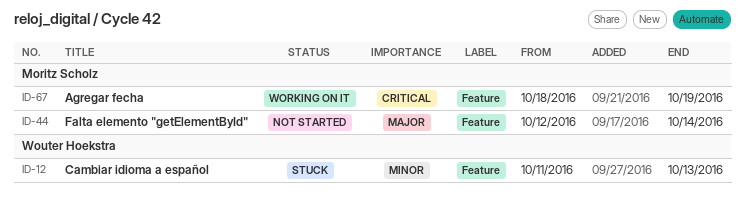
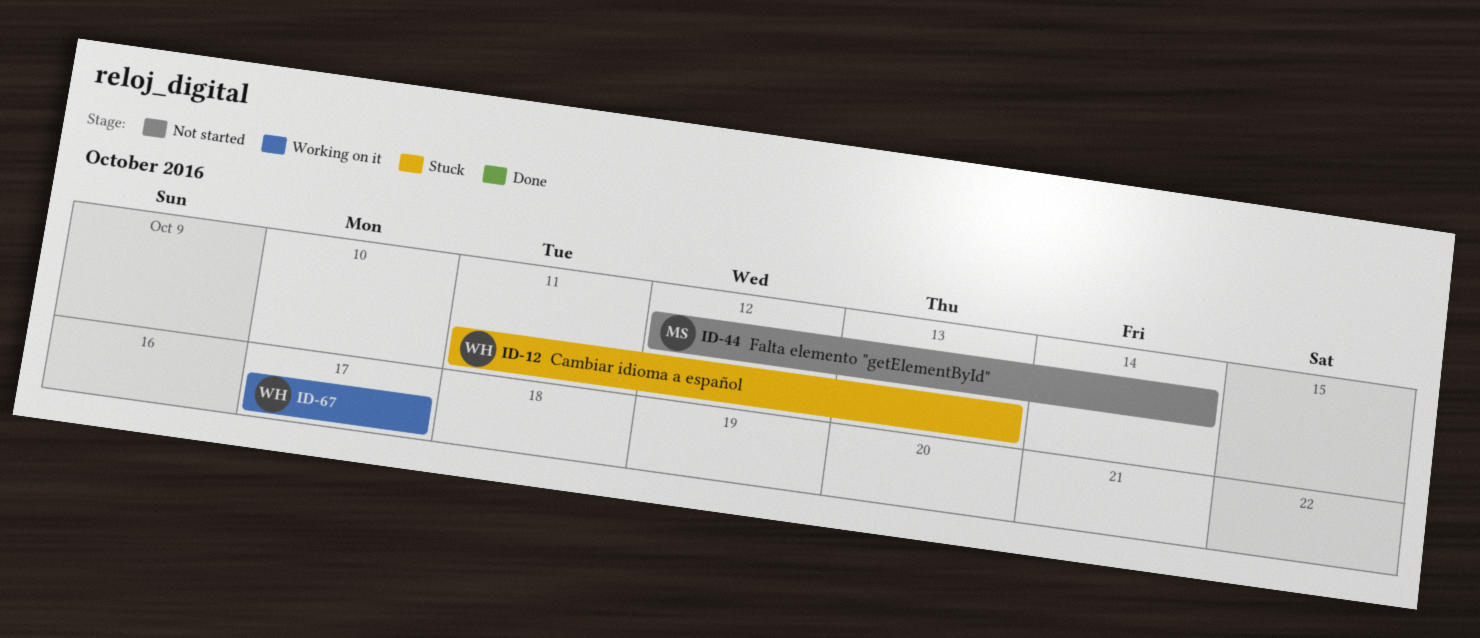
ID-67, owner: Moritz Scholz -> Wouter Hoekstra
ID-67, start: Oct 18 -> Oct 17
ID-67, due: Oct 19 -> Oct 17

